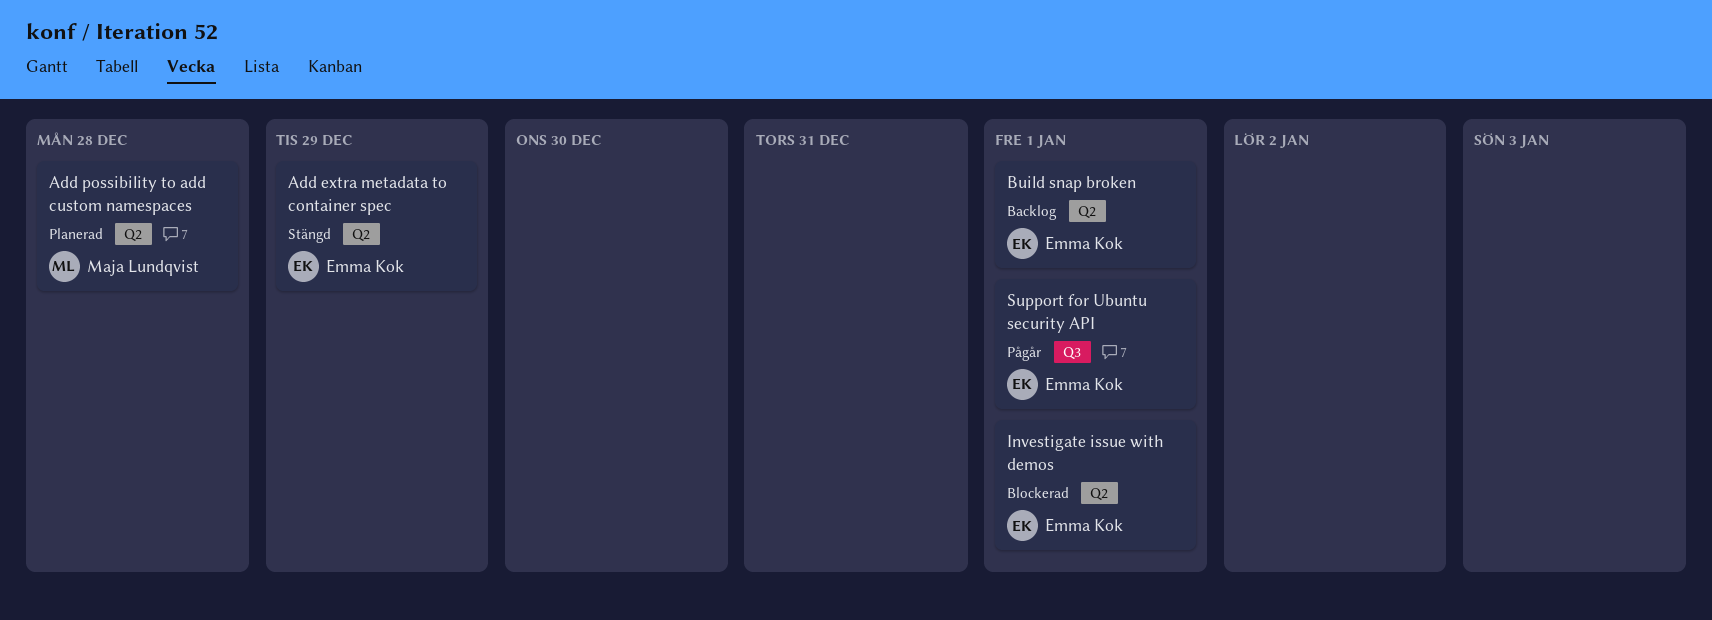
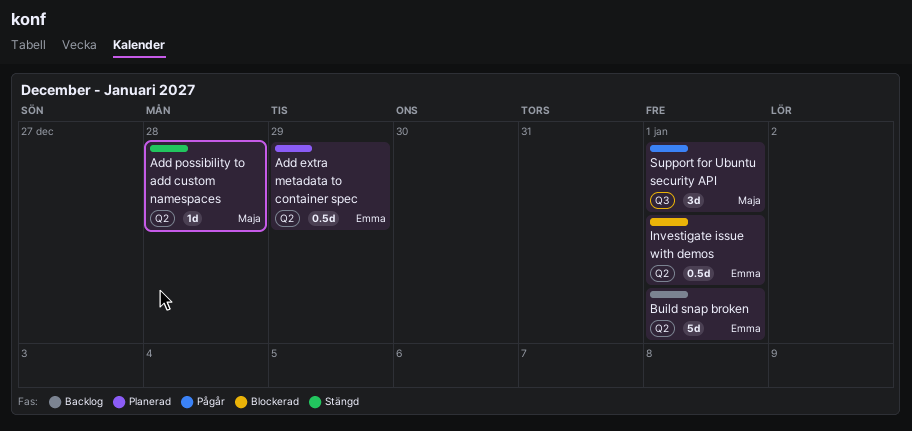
Add extra metadata to container spec, status: Stängd -> Planerad
Add possibility to add custom namespaces, status: Planerad -> Stängd
Support for Ubuntu security API, owner: Emma Kok -> Maja Lundqvist

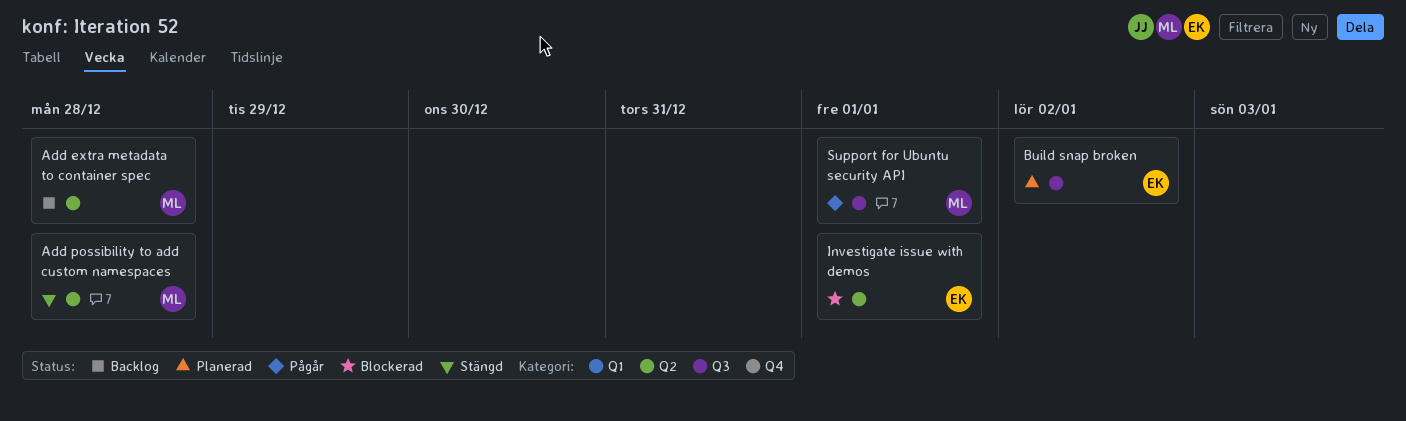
Add extra metadata to container spec, status: Planerad -> Backlog
Add extra metadata to container spec, owner: Emma -> Maja
Add extra metadata to container spec, due: Dec 29 -> Dec 28
Build snap broken, status: Backlog -> Planerad
Build snap broken, label: Q2 -> Q3
Build snap broken, due: Jan 1 -> Jan 2

